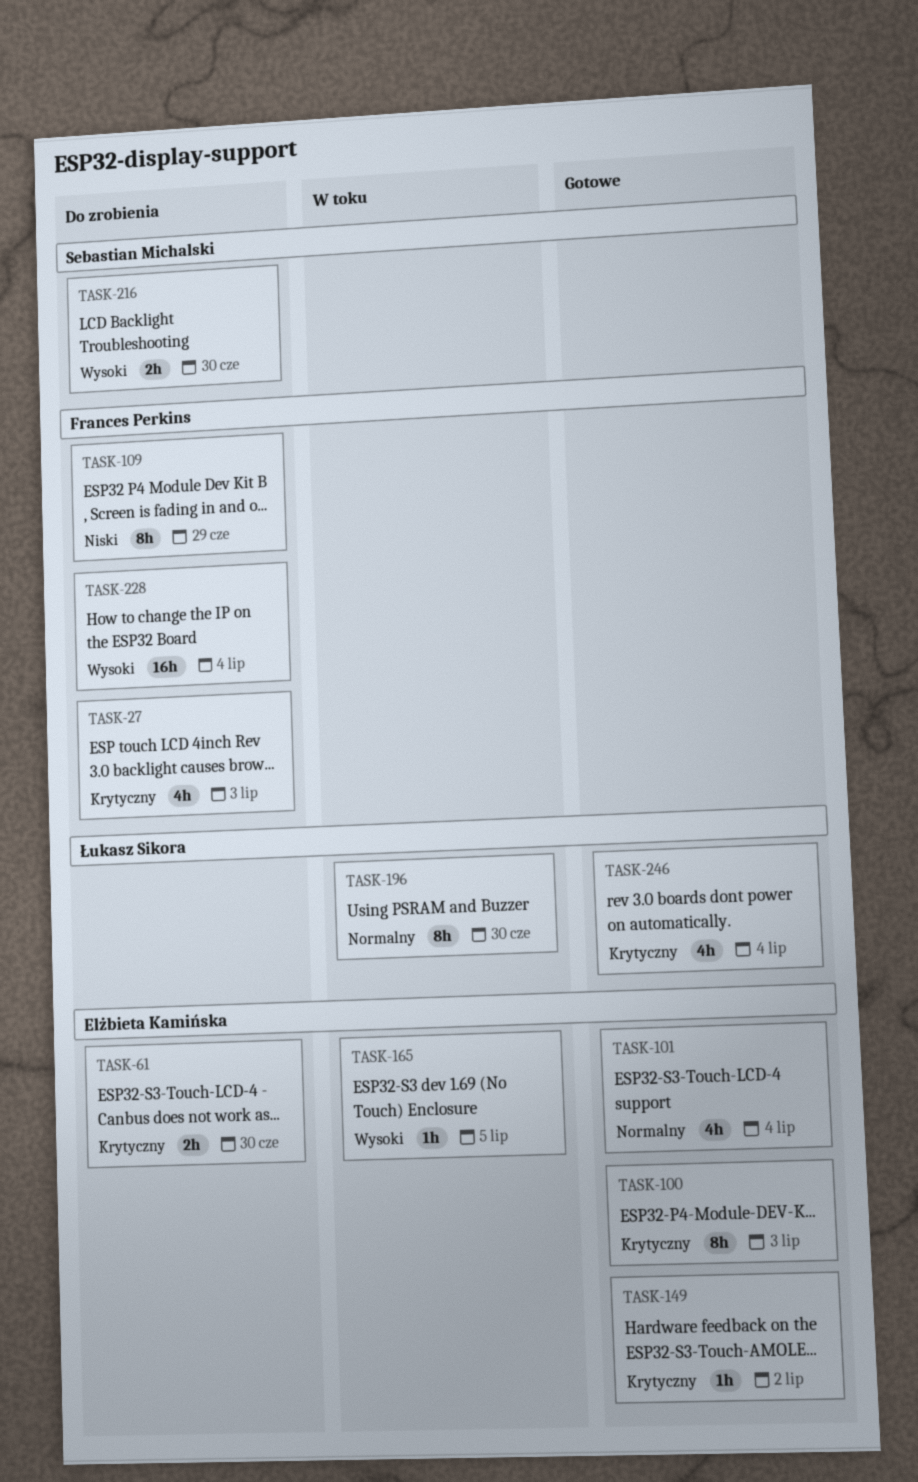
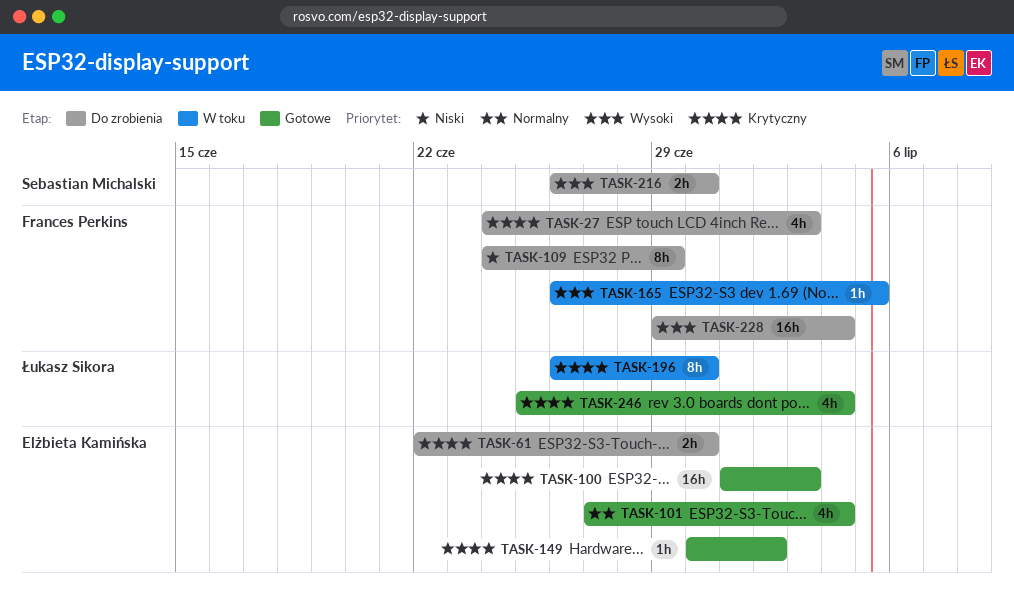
TASK-100, estimate: 8h -> 16h
TASK-165, owner: Elżbieta Kamińska -> Frances Perkins
TASK-196, priority: Normalny -> Krytyczny

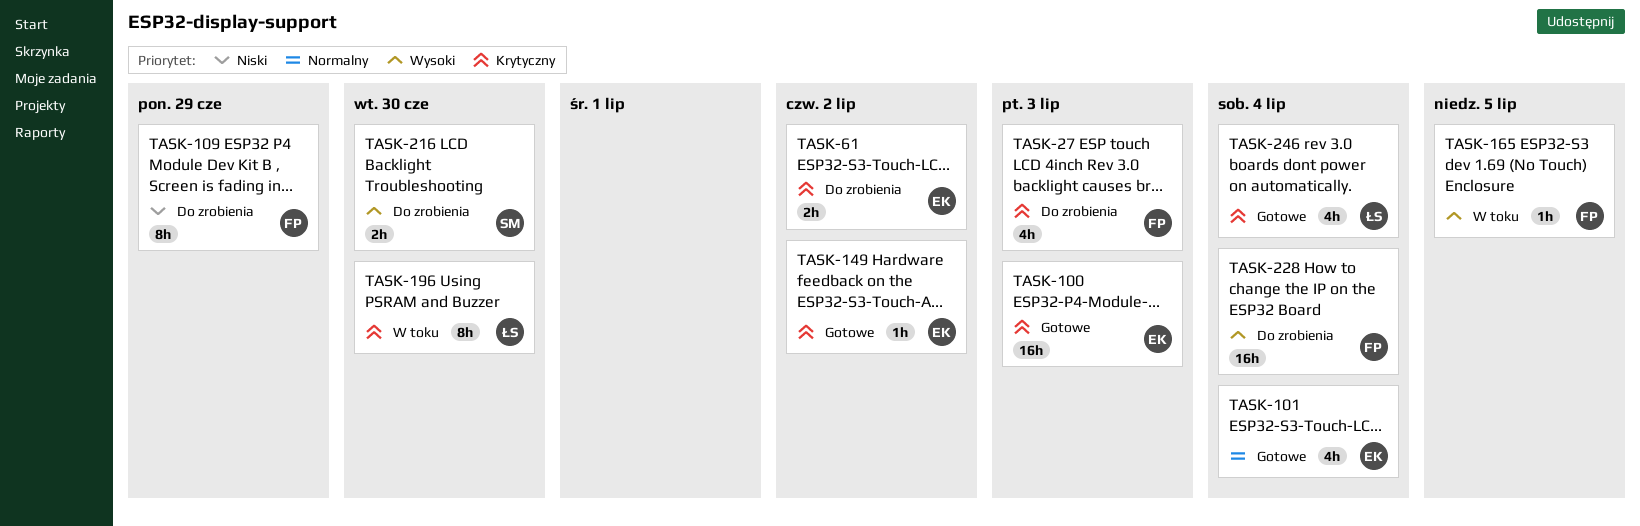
TASK-61, due: Jun 30 -> Jul 2

